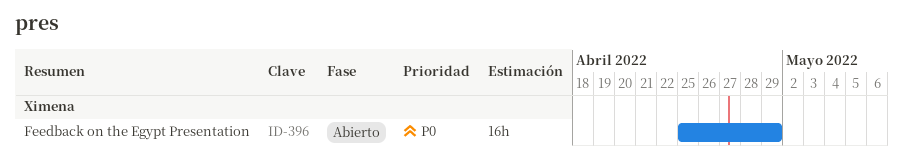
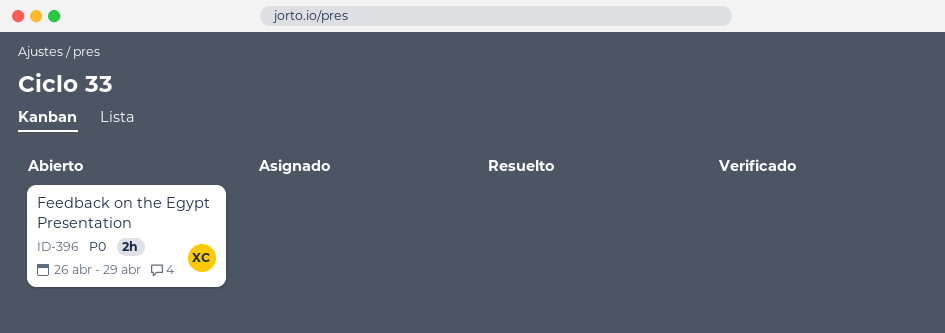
ID-396, estimate: 16h -> 2h
ID-396, start: Apr 25 -> Apr 26

